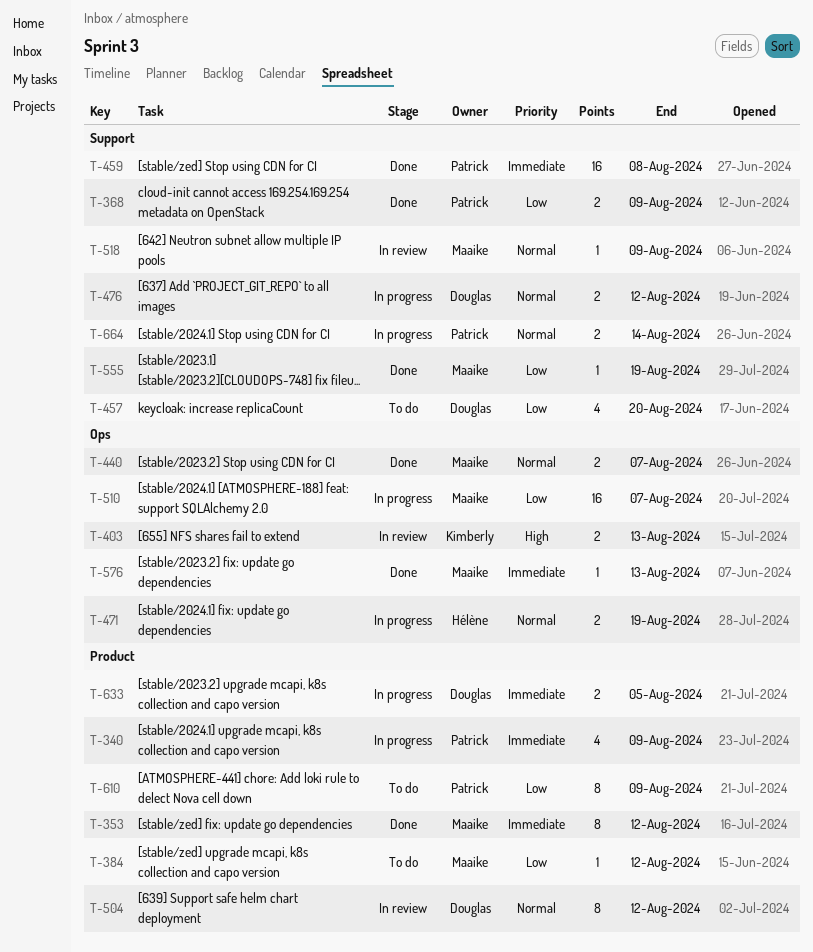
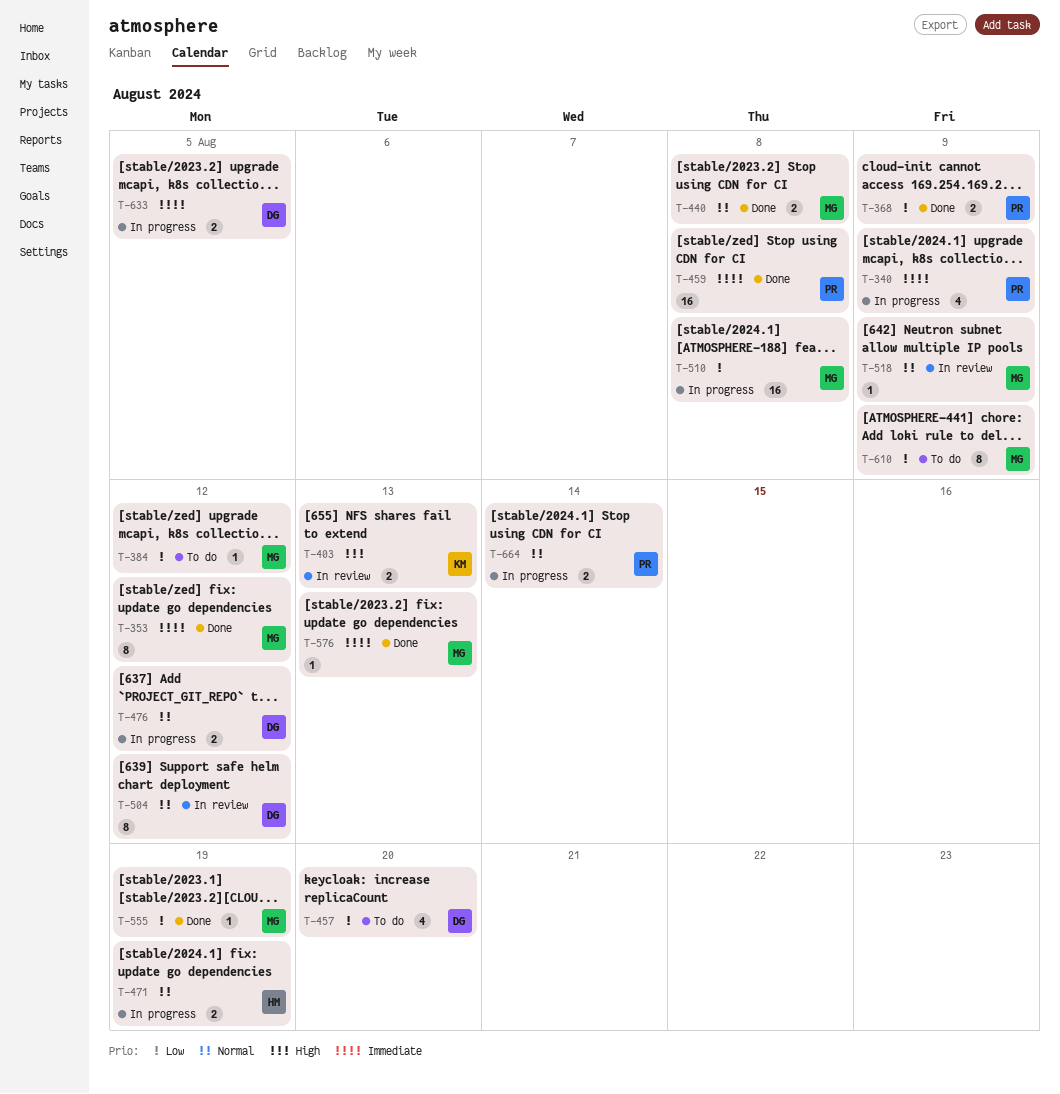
T-440, due: Aug 7 -> Aug 8
T-510, due: Aug 7 -> Aug 8
T-610, owner: Patrick -> Maaike

